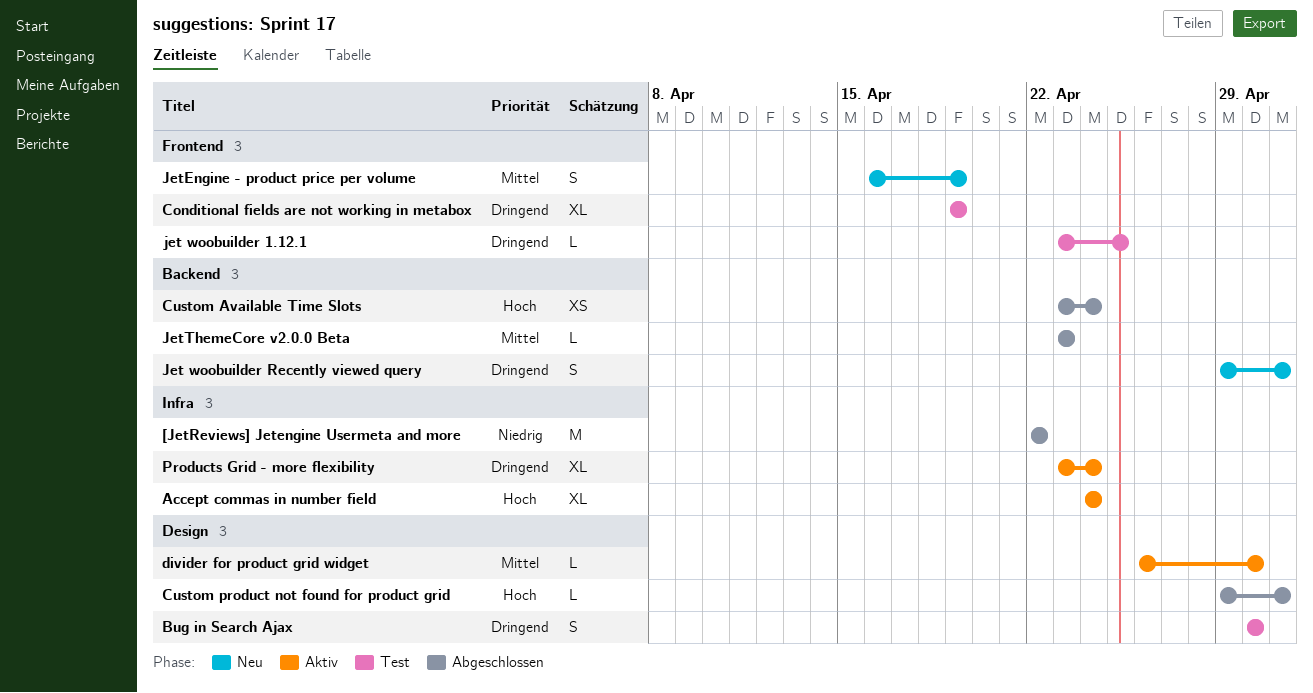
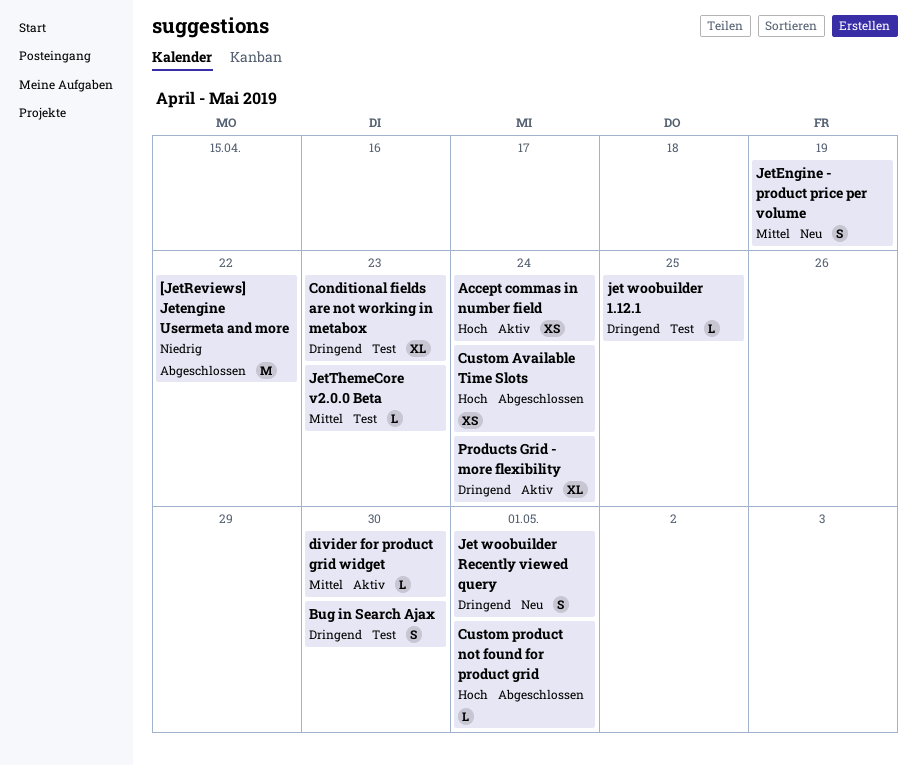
Accept commas in number field, estimate: XL -> XS
Conditional fields are not working in metabox, due: Apr 19 -> Apr 23
JetThemeCore v2.0.0 Beta, status: Abgeschlossen -> Test

